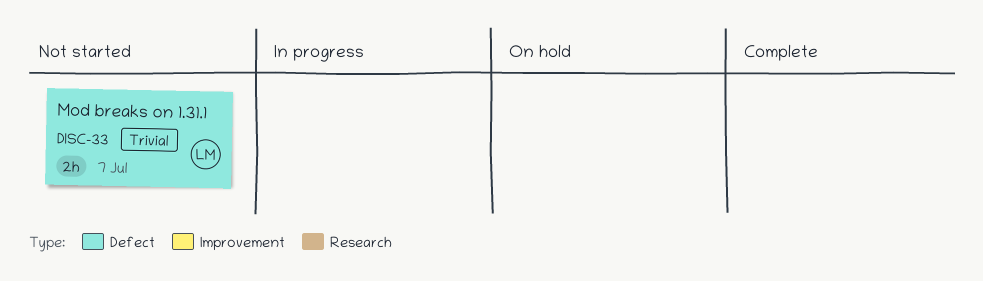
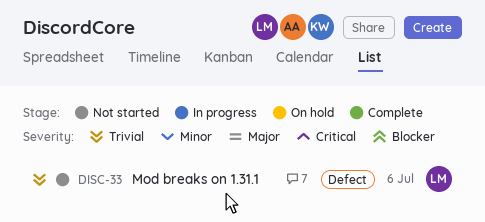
DISC-33, due: Jul 7 -> Jul 6

